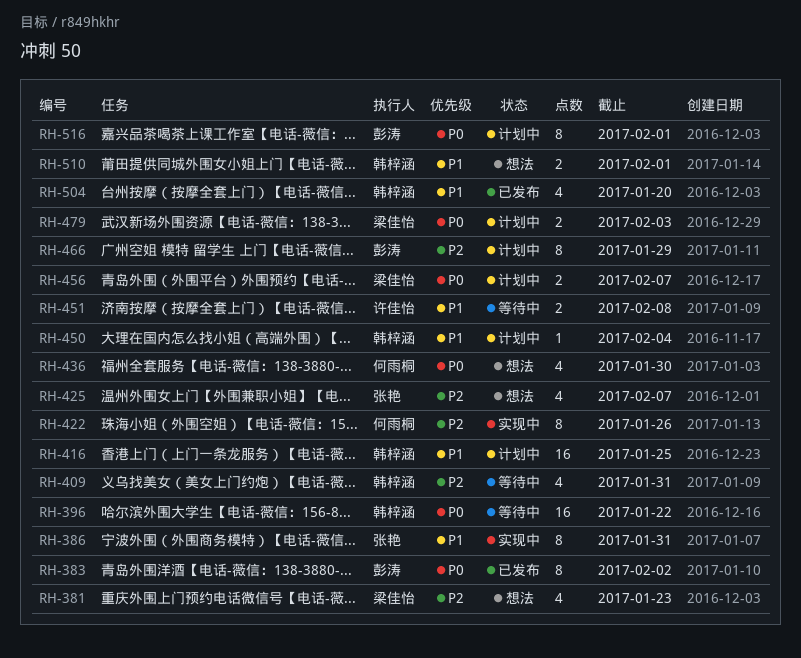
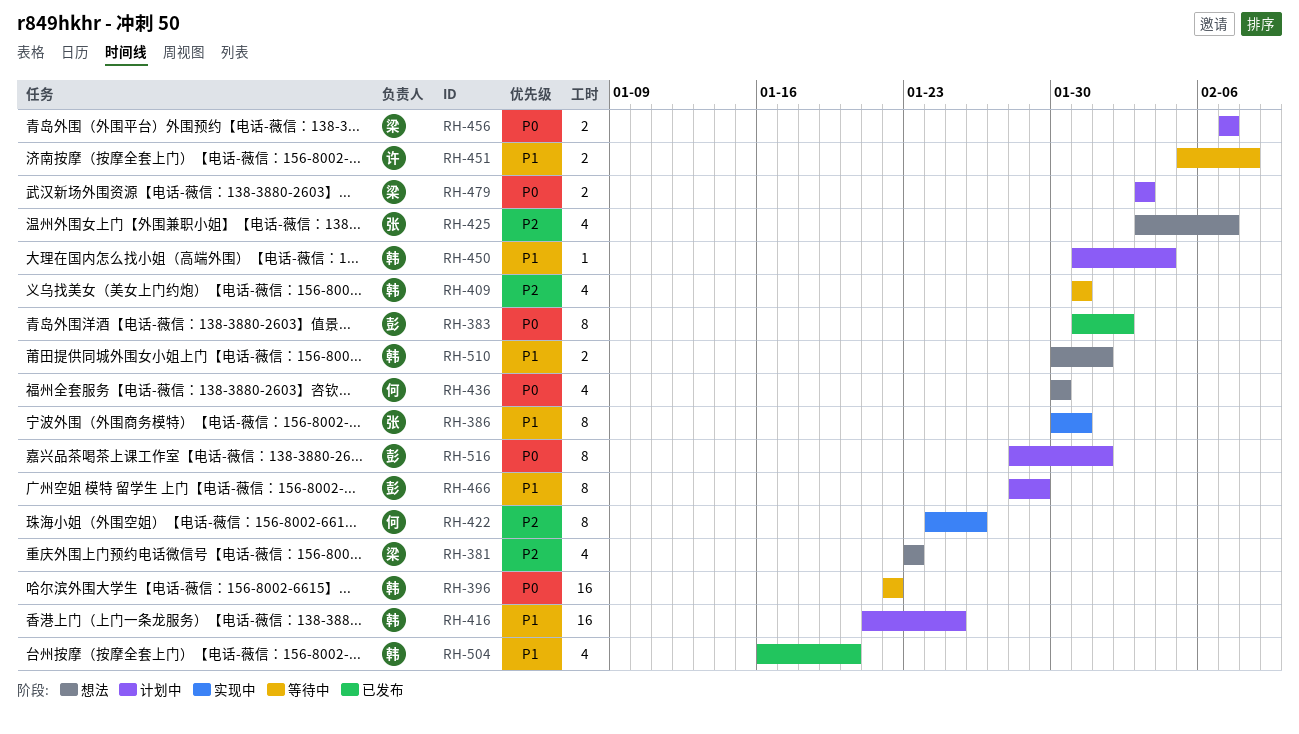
RH-466, priority: P2 -> P1

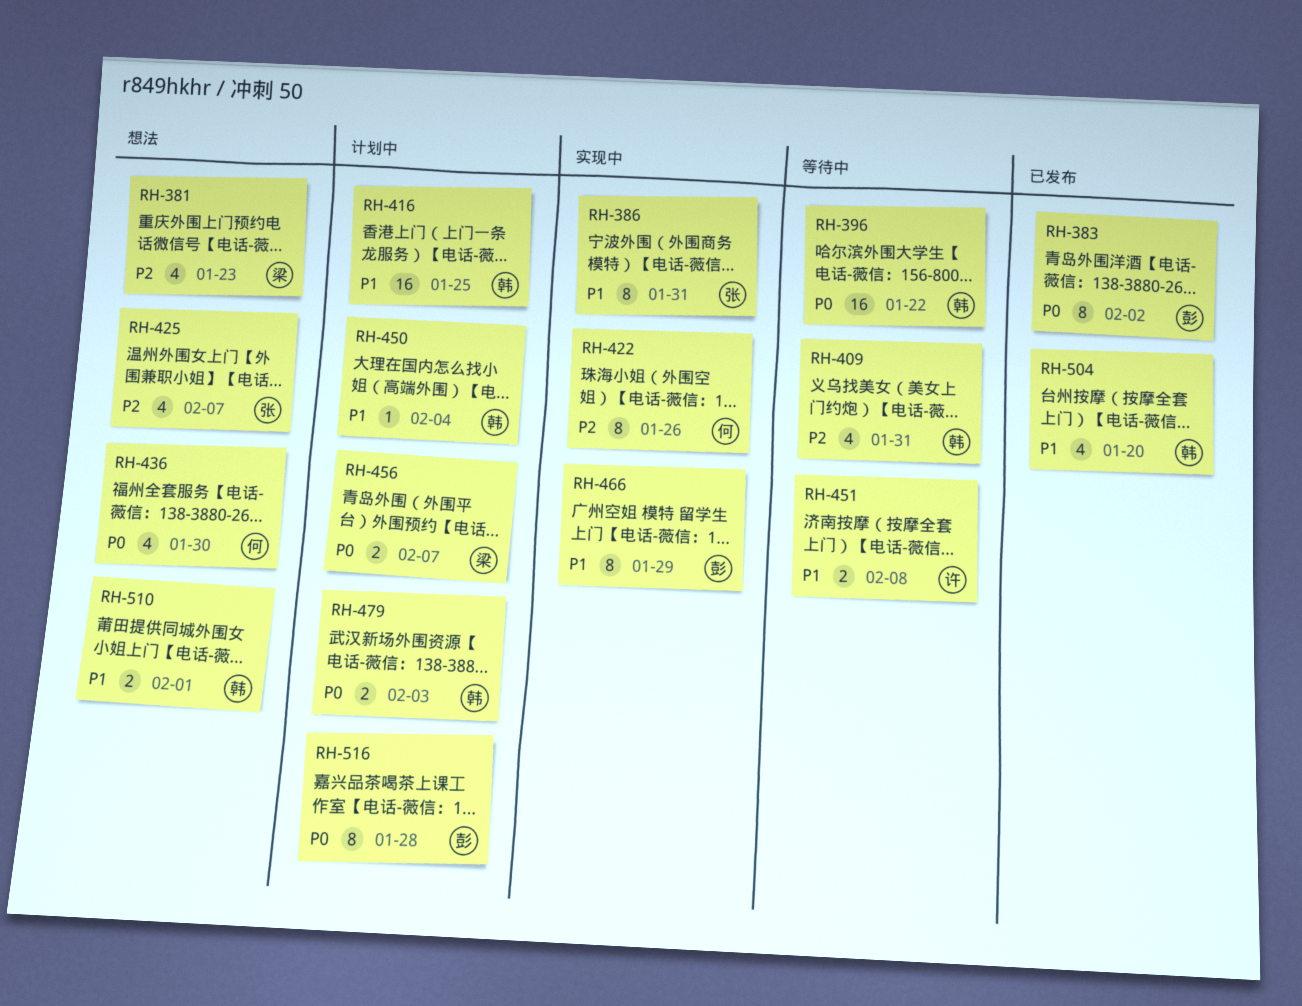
RH-466, status: 计划中 -> 实现中
RH-479, owner: 梁 -> 韩
RH-516, due: Feb 1 -> Jan 28

